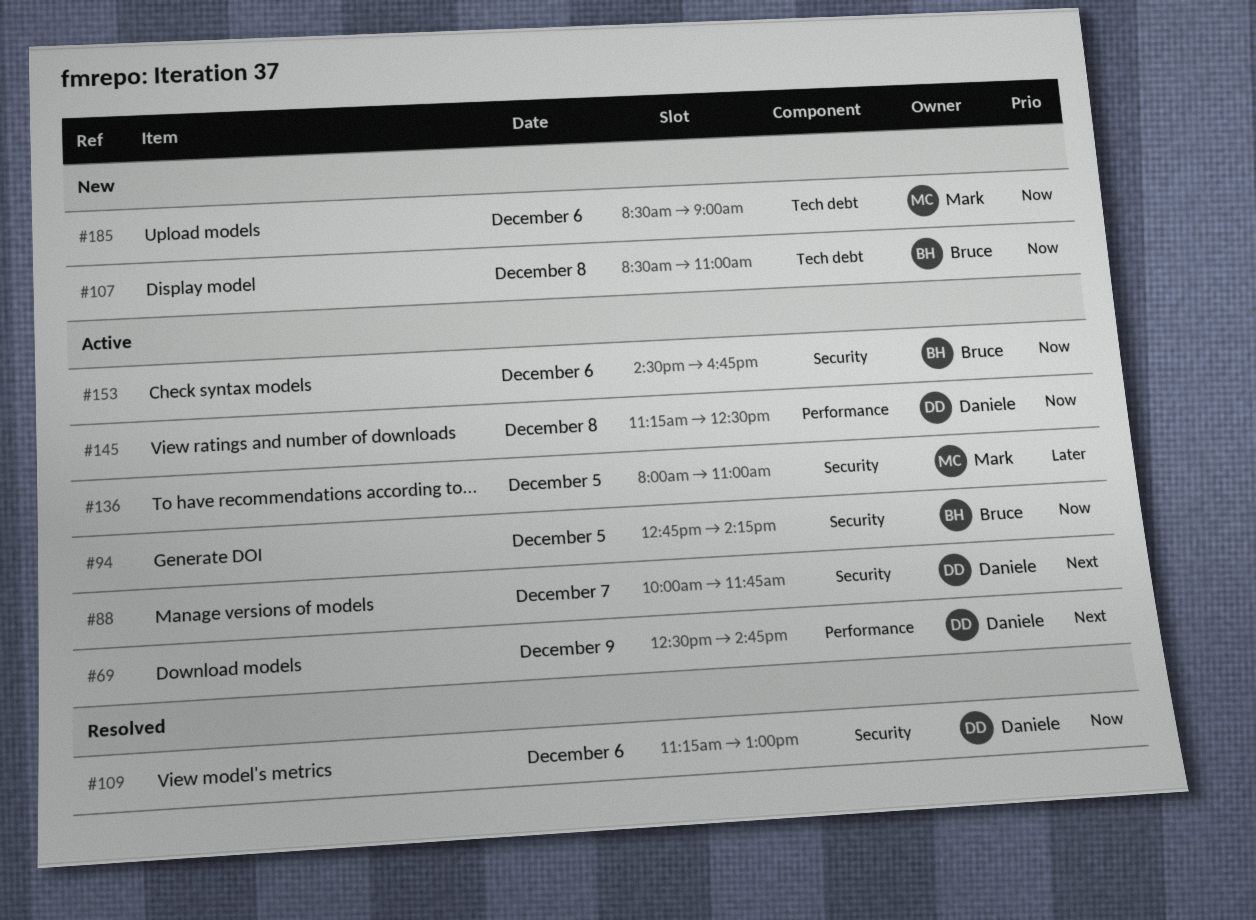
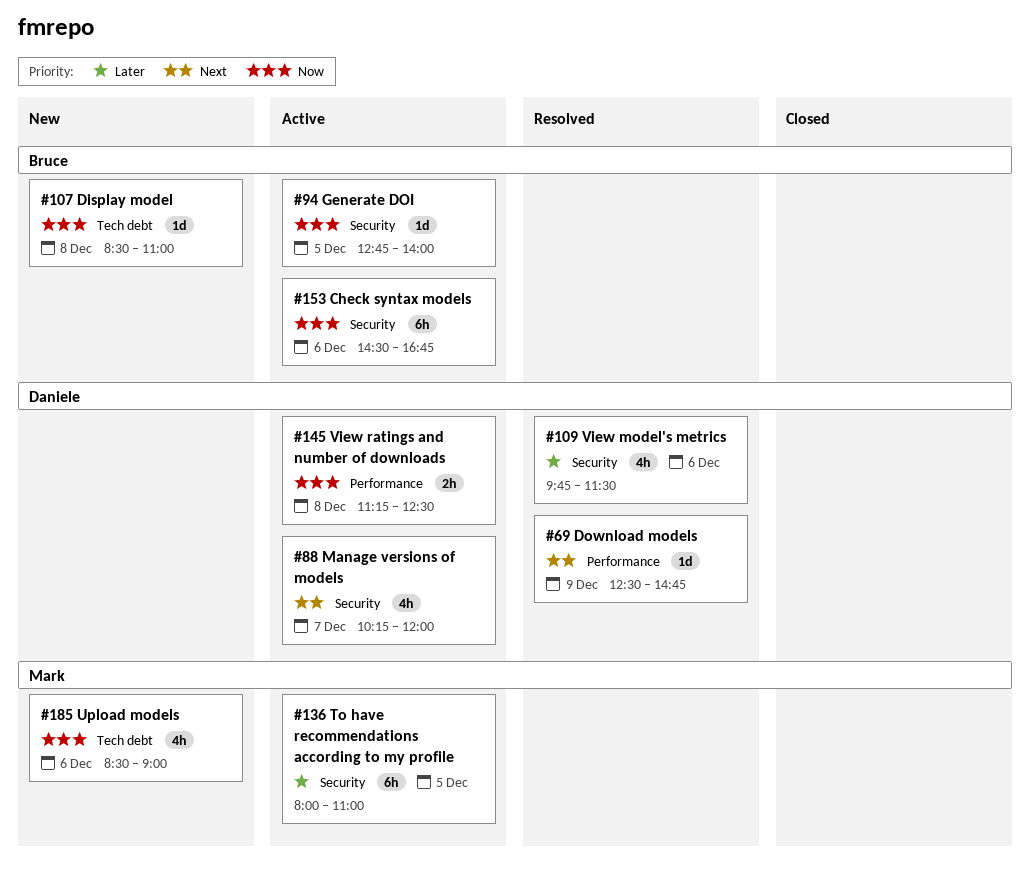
#69, status: Active -> Resolved
#88, begins: 10:00 -> 10:15
#88, ends: 11:45 -> 12:00
#94, ends: 14:15 -> 14:00
#109, priority: Now -> Later
#109, begins: 11:15 -> 09:45
#109, ends: 13:00 -> 11:30

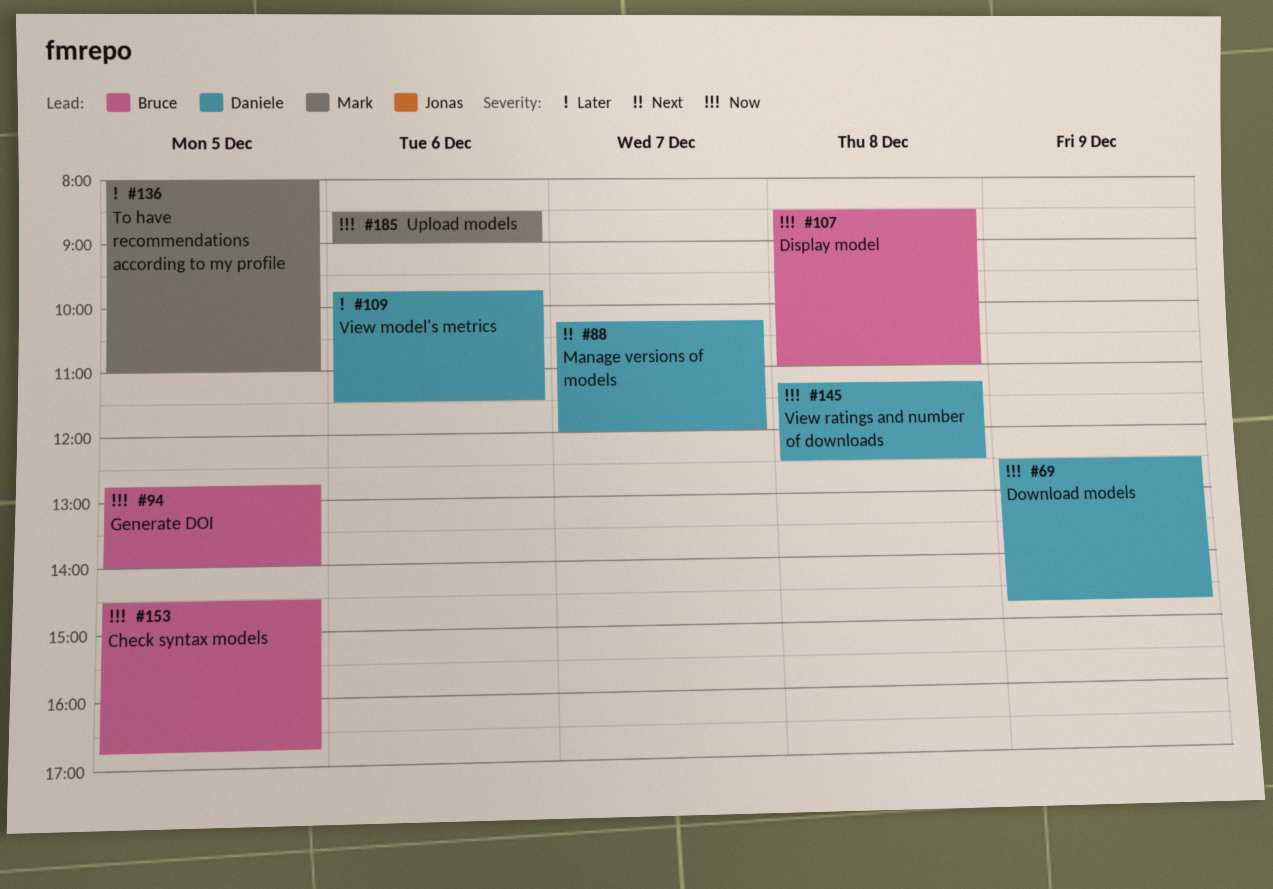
#69, priority: Next -> Now
#153, day: Dec 6 -> Dec 5

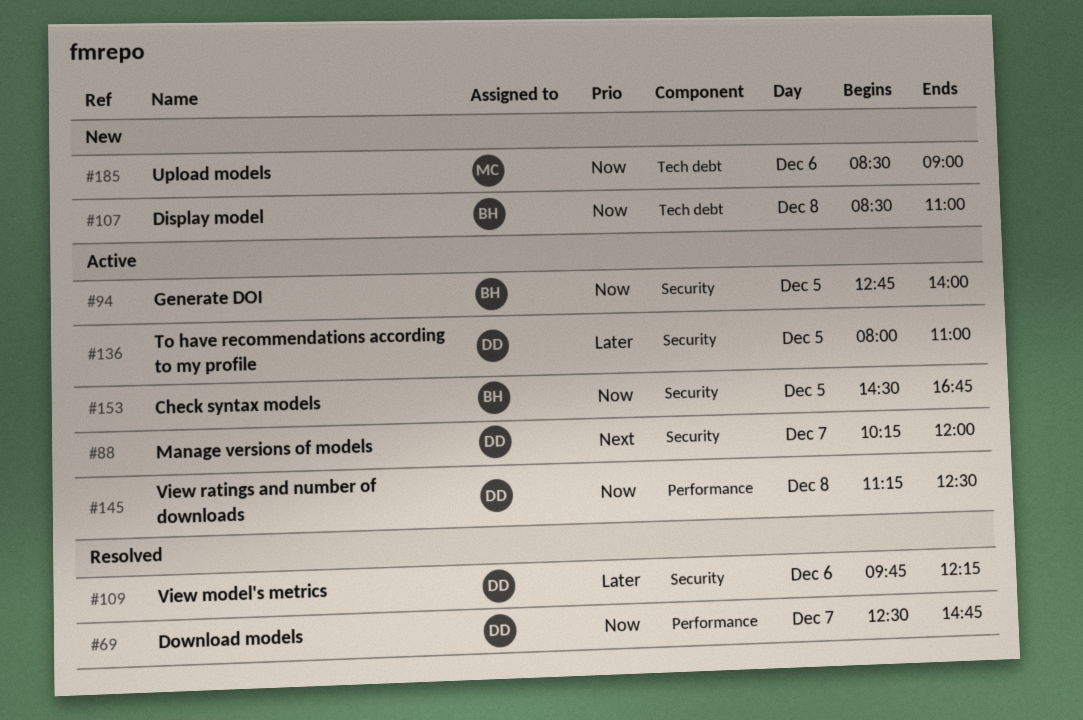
#69, day: Dec 9 -> Dec 7
#109, ends: 11:30 -> 12:15
#136, owner: Mark -> Daniele

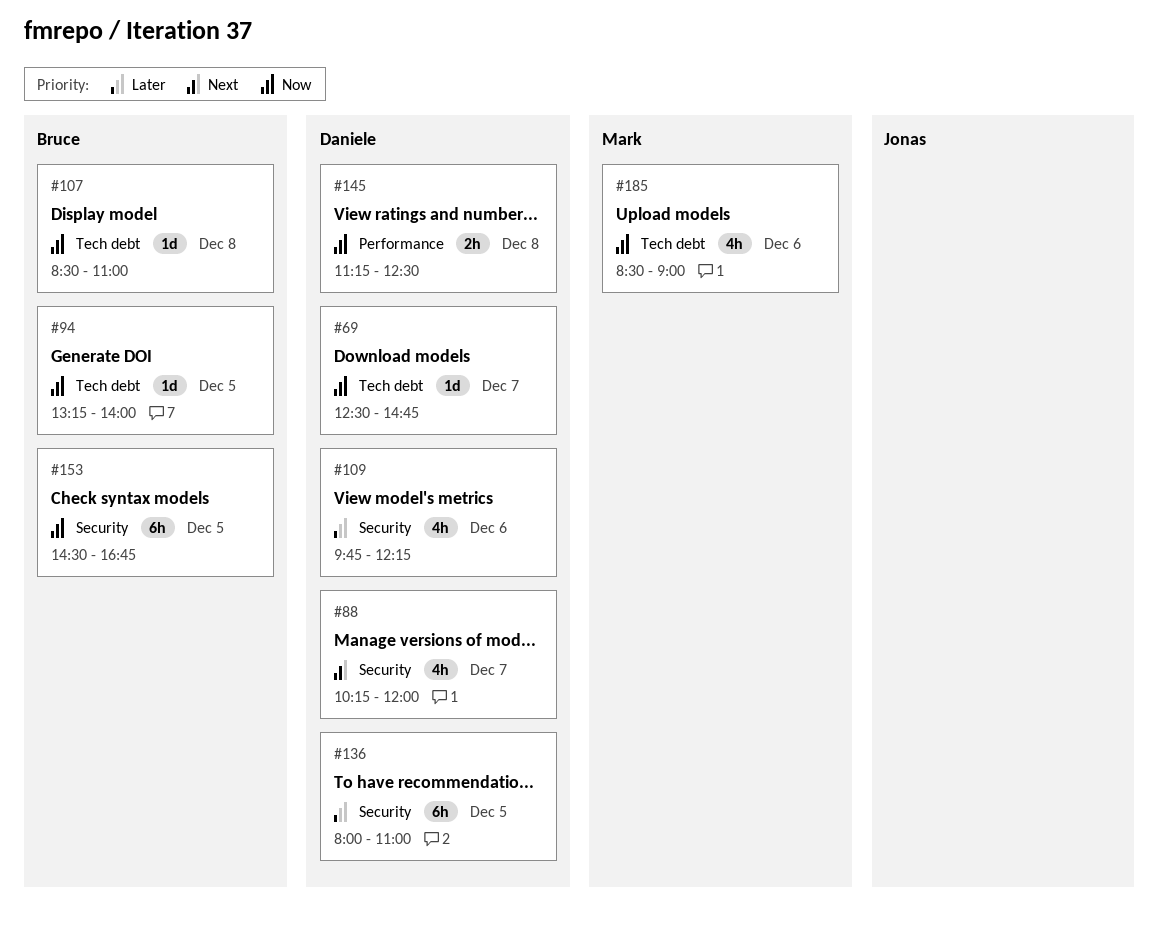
#69, label: Performance -> Tech debt
#94, label: Security -> Tech debt
#94, begins: 12:45 -> 13:15

